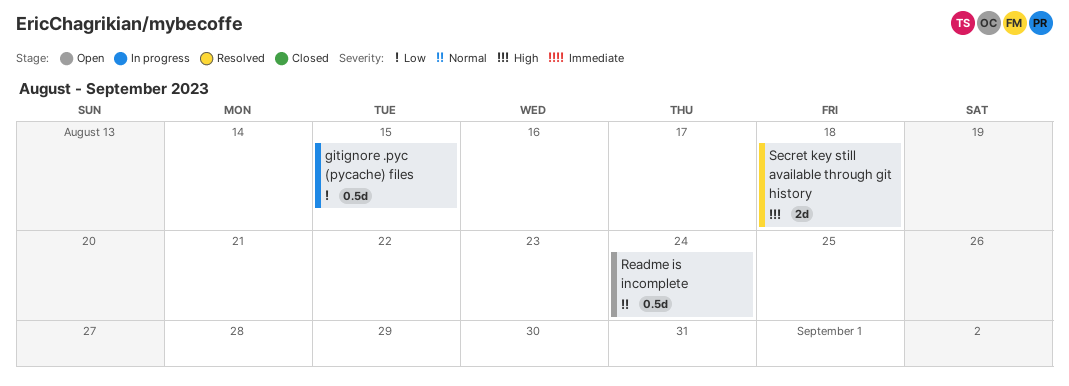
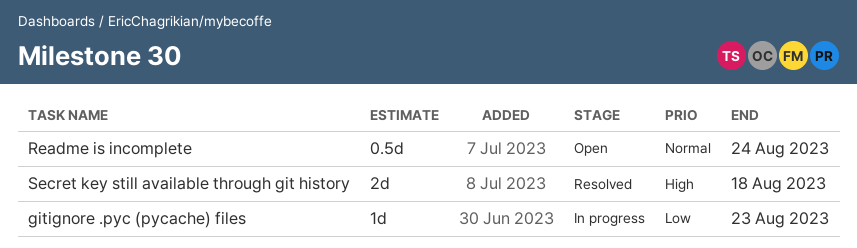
gitignore .pyc (pycache) files, estimate: 0.5d -> 1d
gitignore .pyc (pycache) files, due: Aug 15 -> Aug 23

